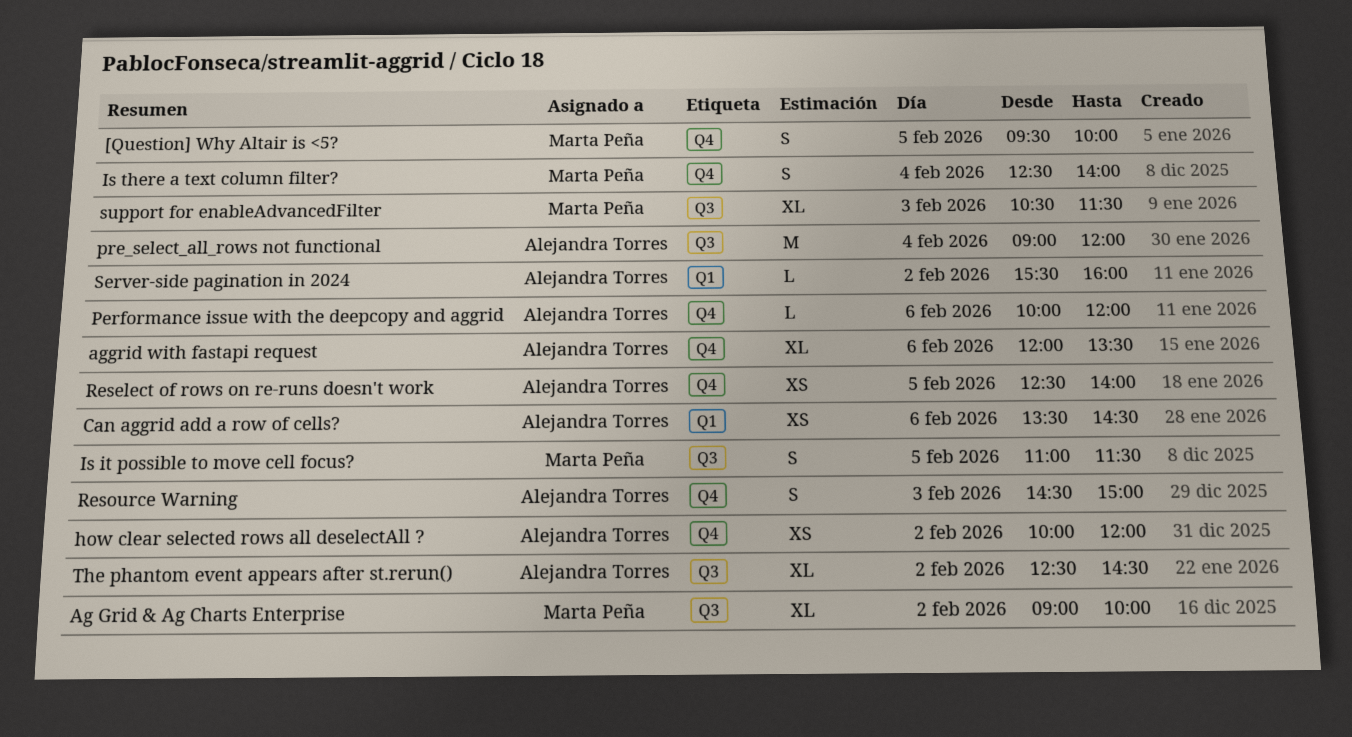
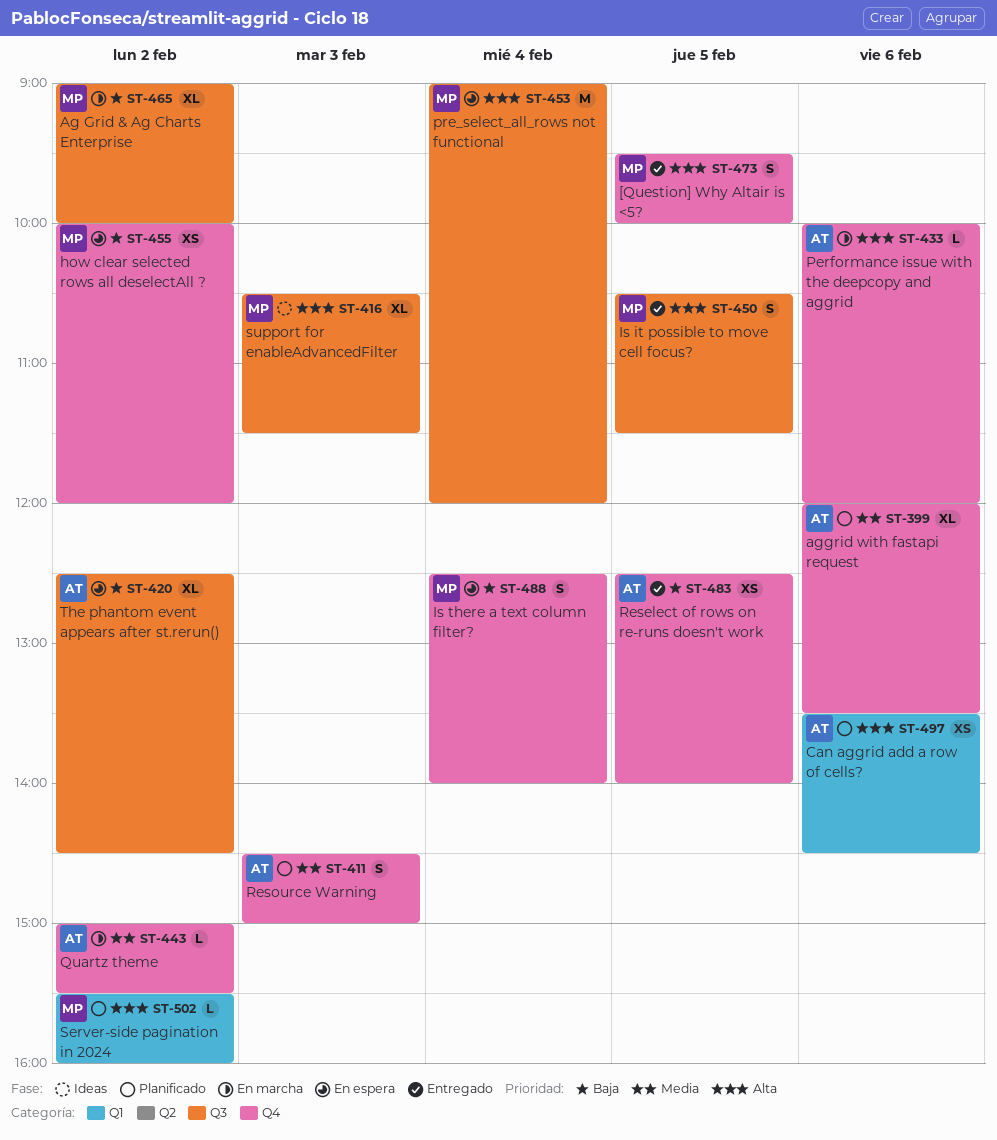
how clear selected rows all deselectAll ?, owner: Alejandra Torres -> Marta Peña
Is it possible to move cell focus?, begins: 11:00 -> 10:30
pre_select_all_rows not functional, owner: Alejandra Torres -> Marta Peña
Quartz theme: none -> present
Server-side pagination in 2024, owner: Alejandra Torres -> Marta Peña

